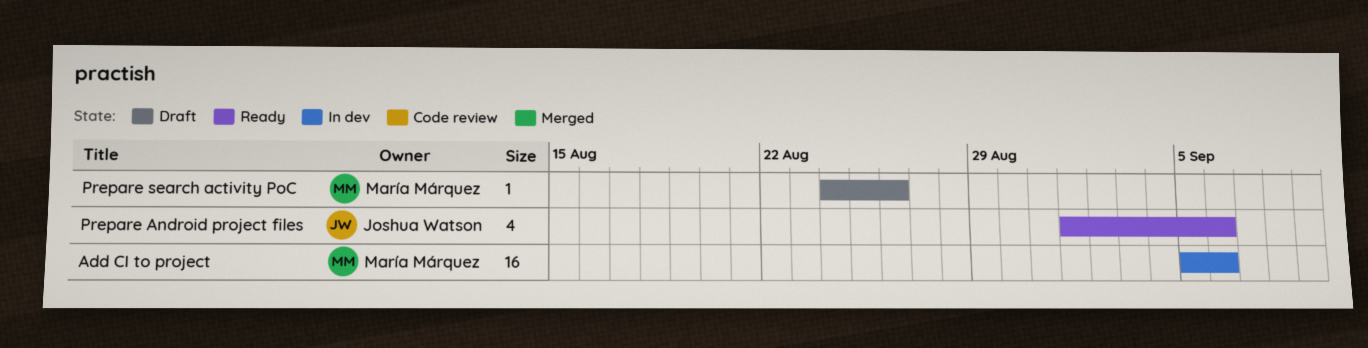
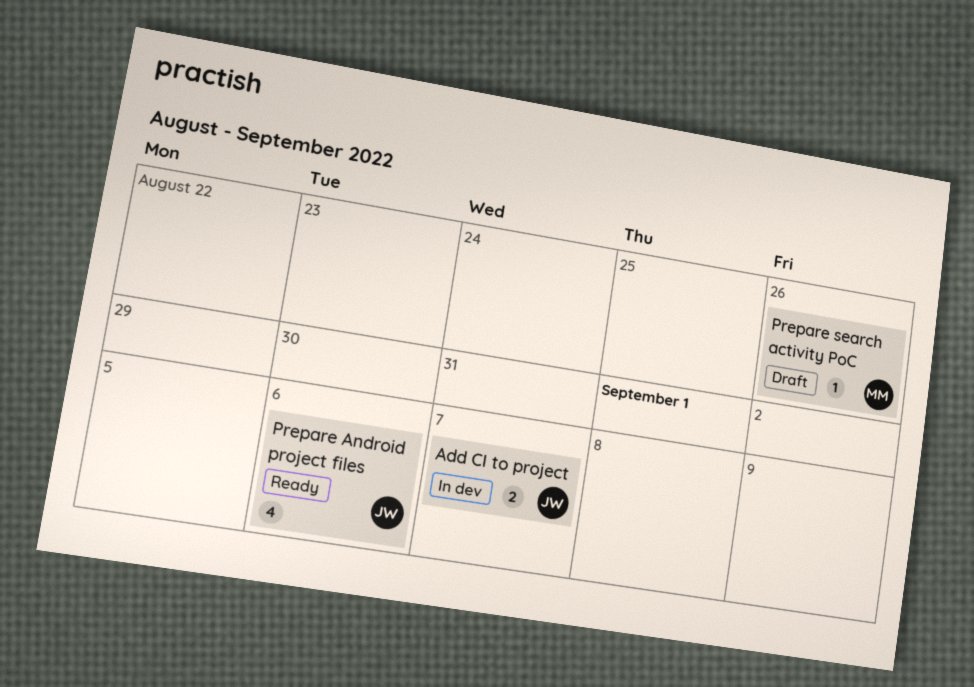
Add CI to project, owner: María Márquez -> Joshua Watson
Add CI to project, estimate: 16 -> 2
Add CI to project, due: Sep 6 -> Sep 7

